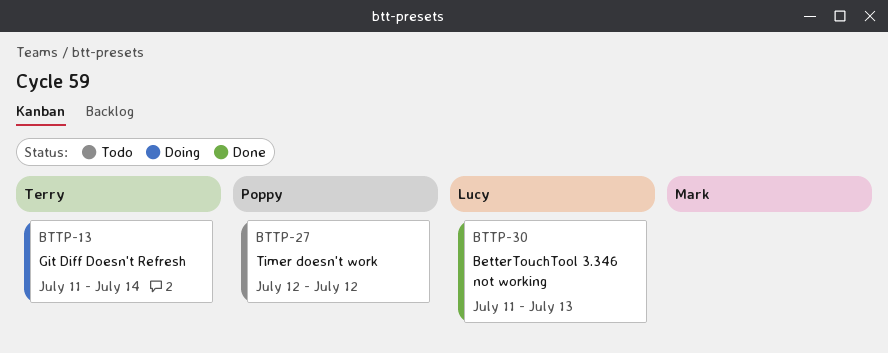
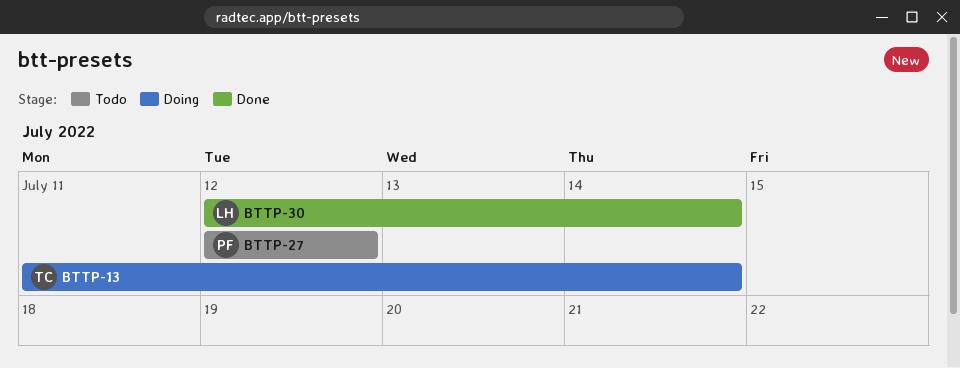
BTTP-30, start: Jul 11 -> Jul 12
BTTP-30, due: Jul 13 -> Jul 14

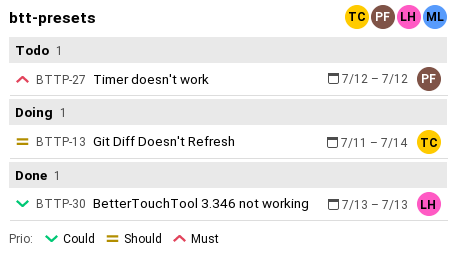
BTTP-30, start: Jul 12 -> Jul 13
BTTP-30, due: Jul 14 -> Jul 13

